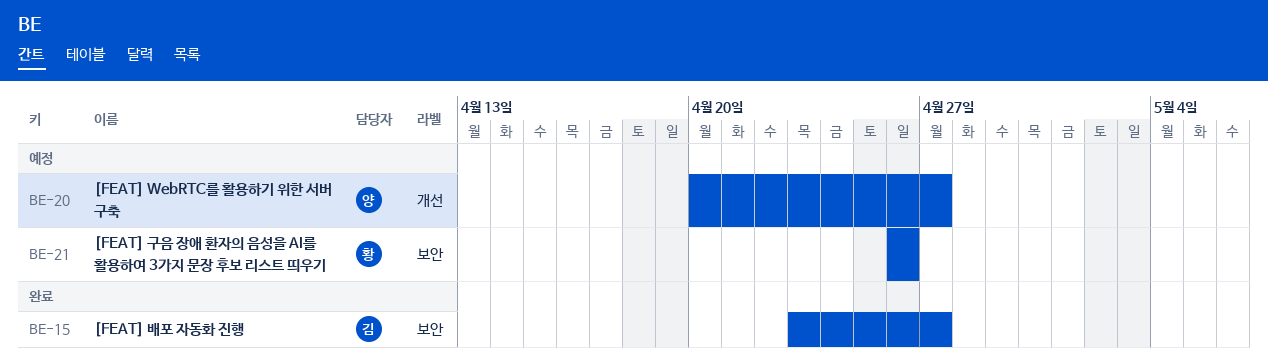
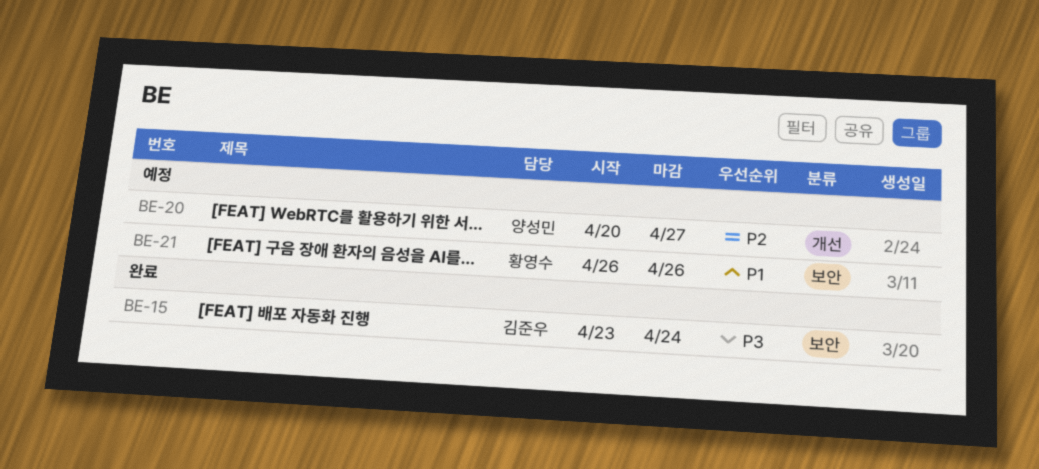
BE-15, due: Apr 27 -> Apr 24

